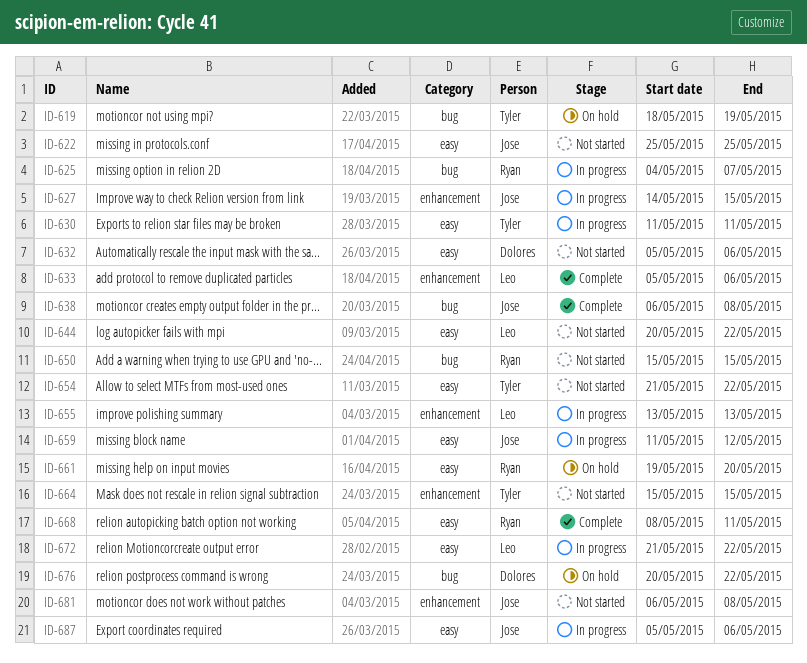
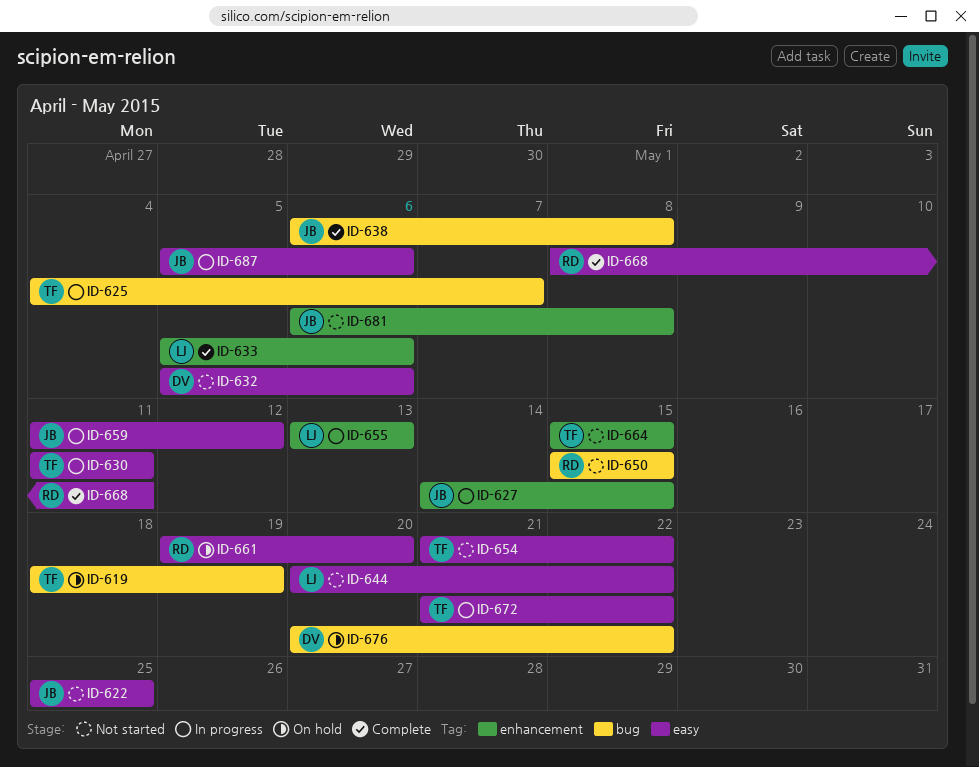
ID-625, owner: Ryan -> Tyler
ID-672, owner: Leo -> Tyler

